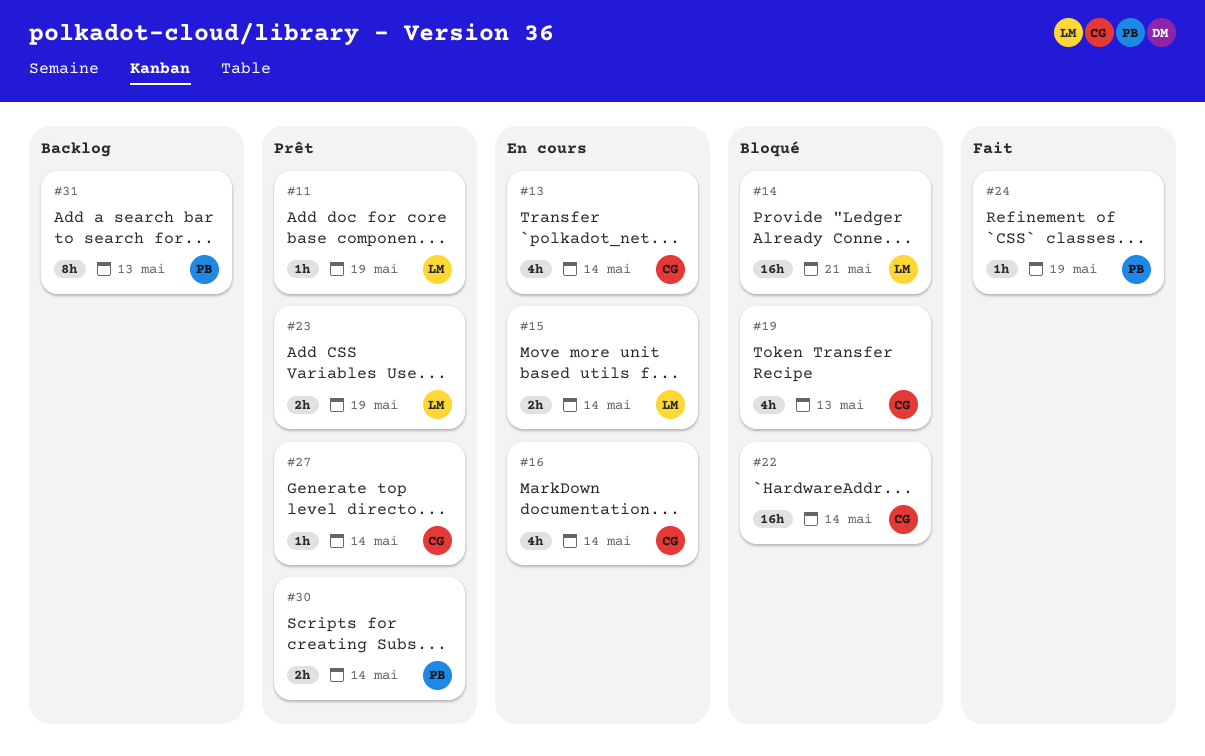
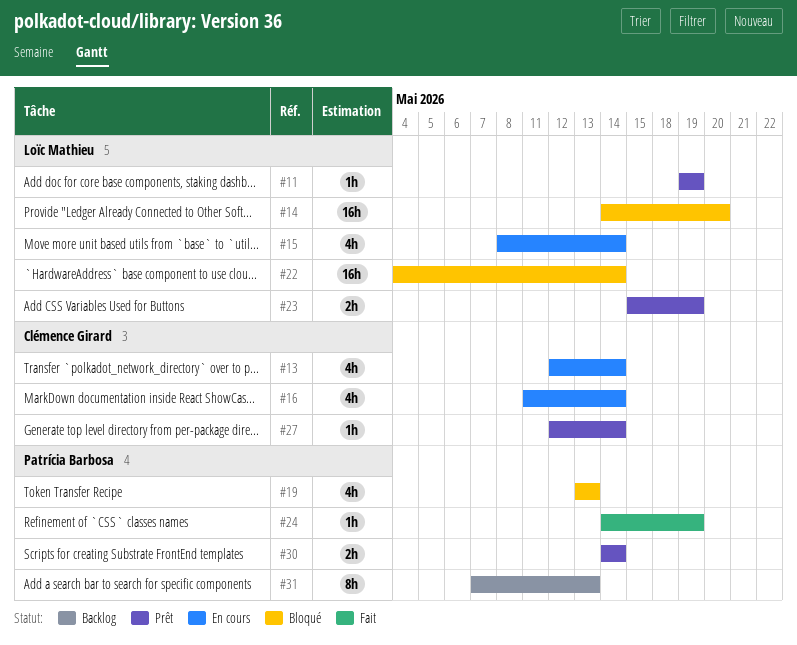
#14, due: May 21 -> May 20
#15, estimate: 2h -> 4h
#19, owner: Clémence Girard -> Patrícia Barbosa
#22, owner: Clémence Girard -> Loïc Mathieu

